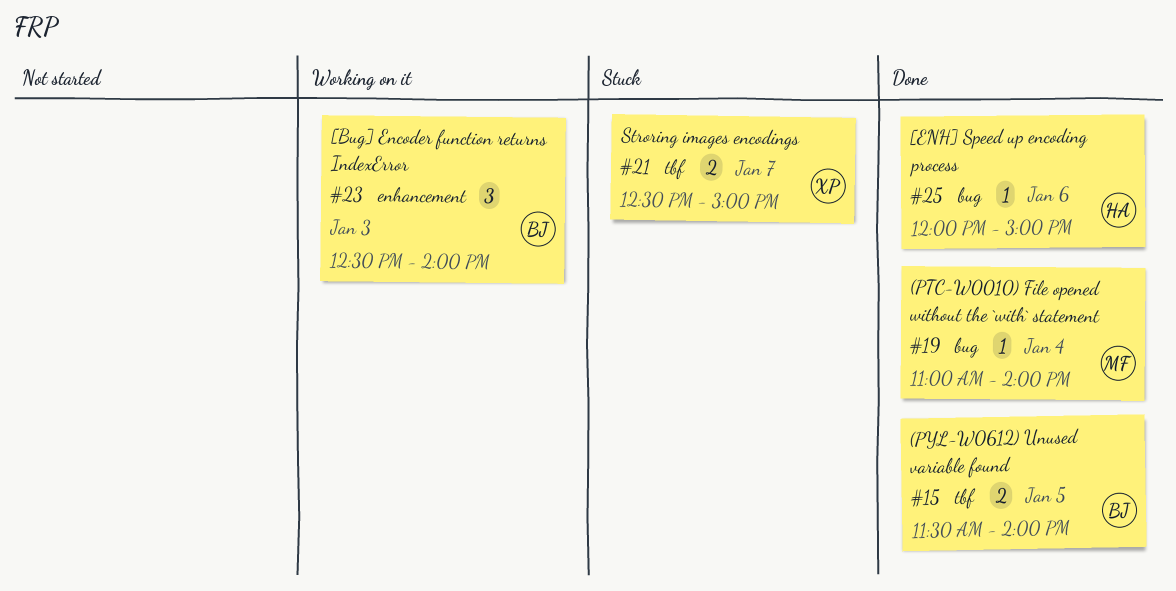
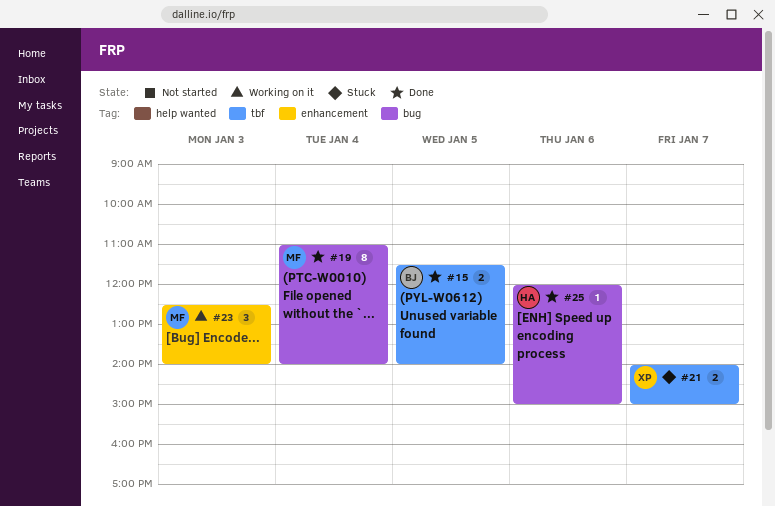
#19, estimate: 1 -> 8
#21, begins: 12:30 -> 14:00
#23, owner: BJ -> MF

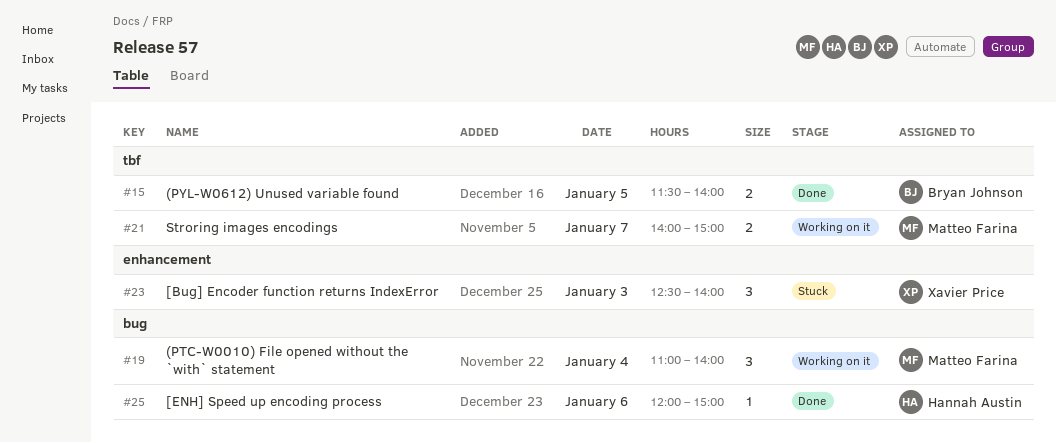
#19, status: Done -> Working on it
#19, estimate: 8 -> 3
#21, status: Stuck -> Working on it
#21, owner: Xavier Price -> Matteo Farina
#23, status: Working on it -> Stuck
#23, owner: Matteo Farina -> Xavier Price

